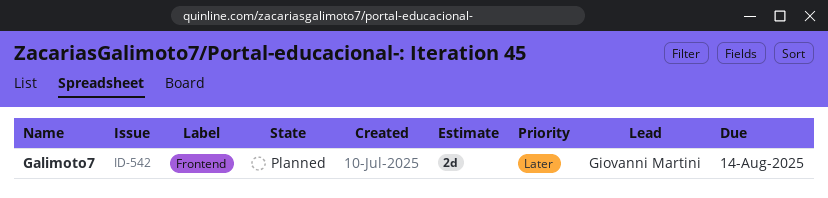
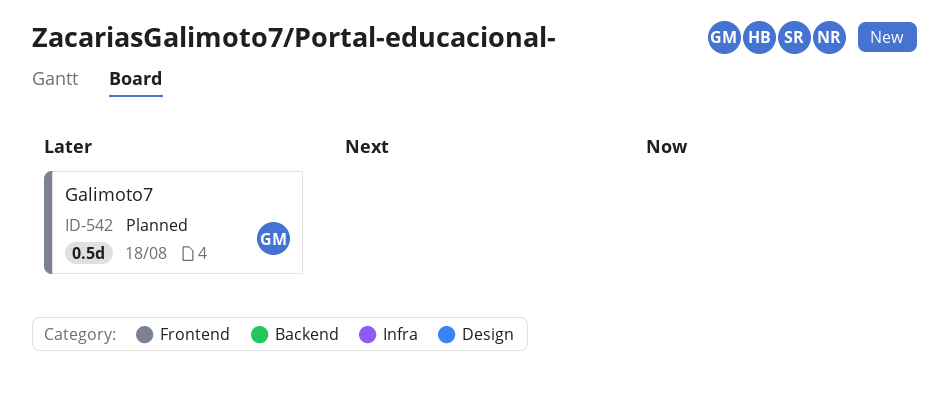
ID-542, estimate: 2d -> 0.5d
ID-542, due: Aug 14 -> Aug 18

